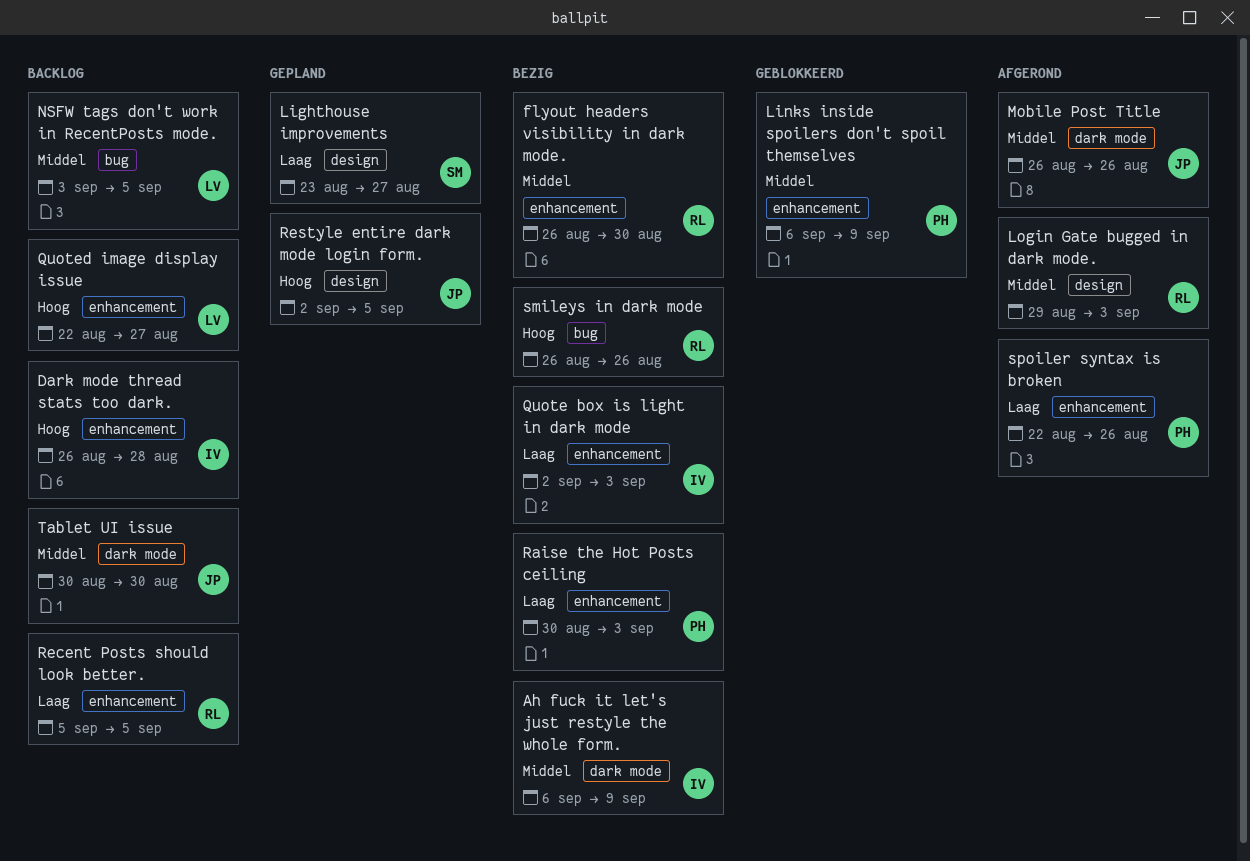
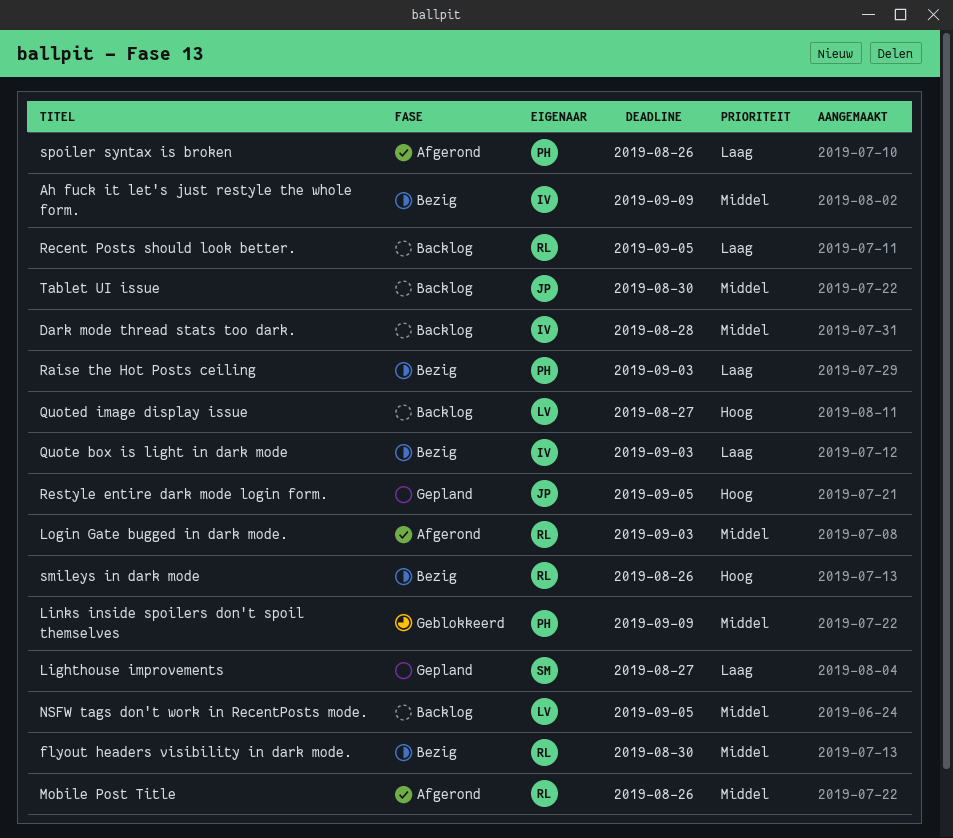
Dark mode thread stats too dark., priority: Hoog -> Middel
Mobile Post Title, owner: JP -> RL

